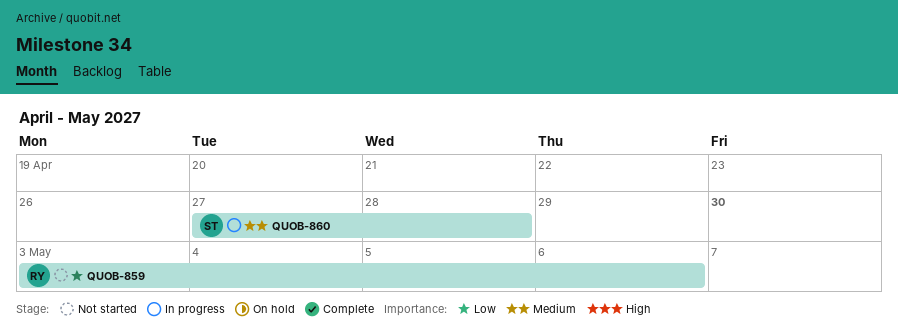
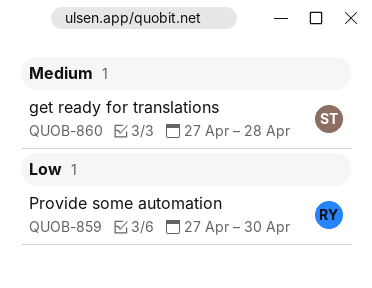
QUOB-859, start: May 3 -> Apr 27
QUOB-859, due: May 6 -> Apr 30

